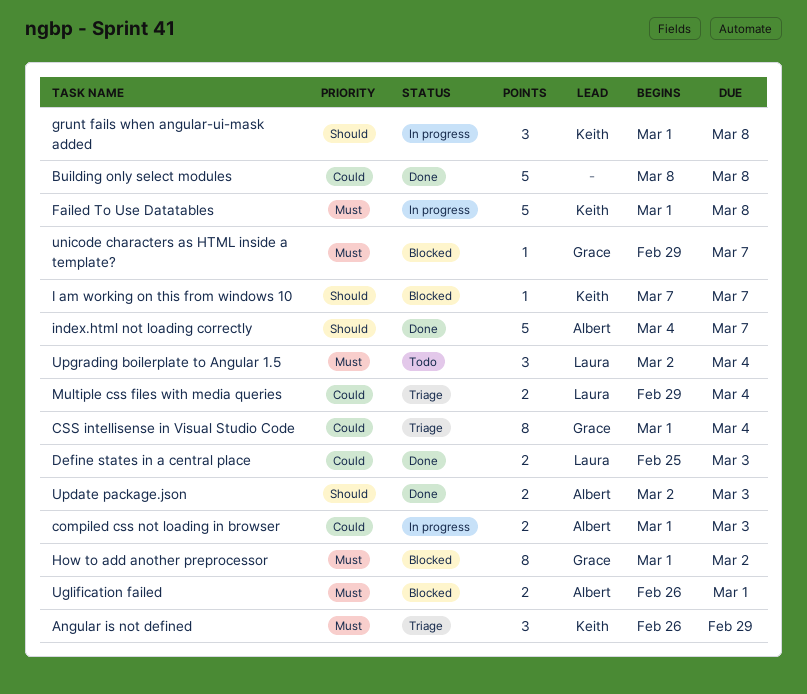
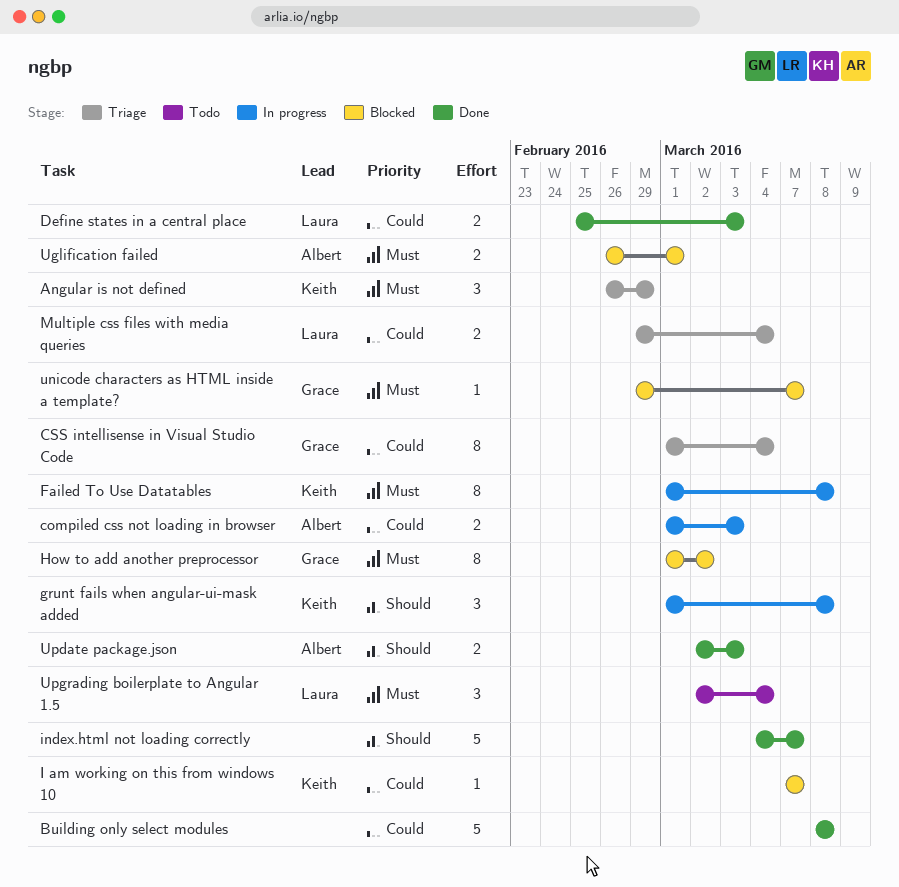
Failed To Use Datatables, estimate: 5 -> 8
I am working on this from windows 10, priority: Should -> Could
index.html not loading correctly, owner: Albert -> none

